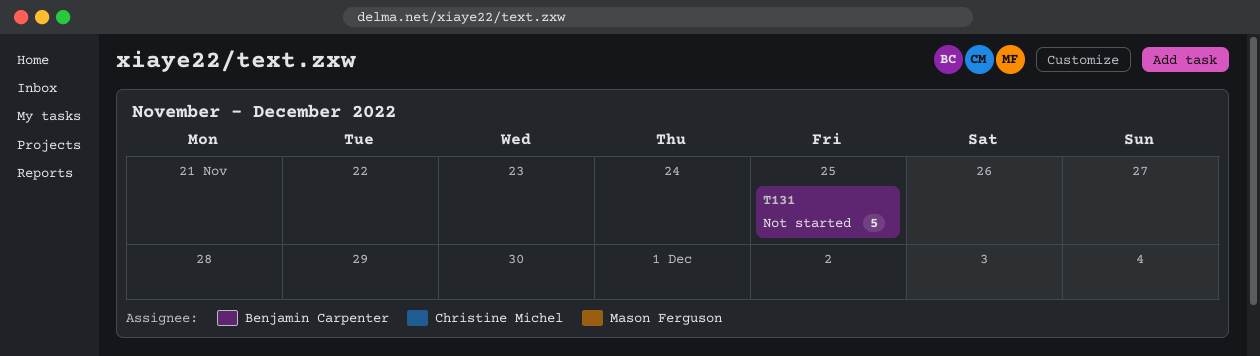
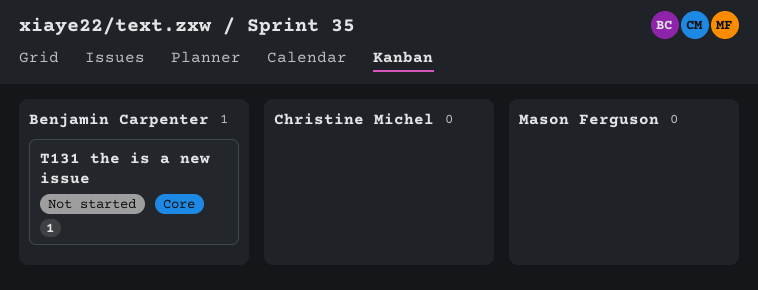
T131, estimate: 5 -> 1

